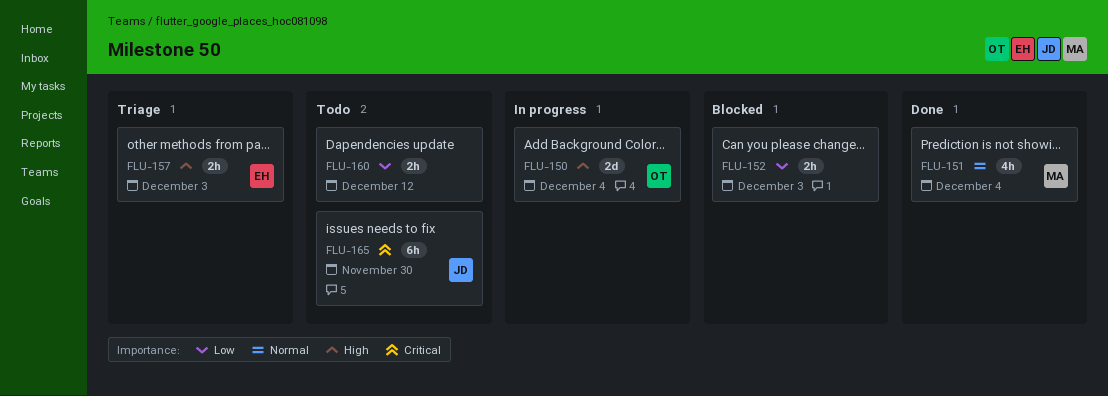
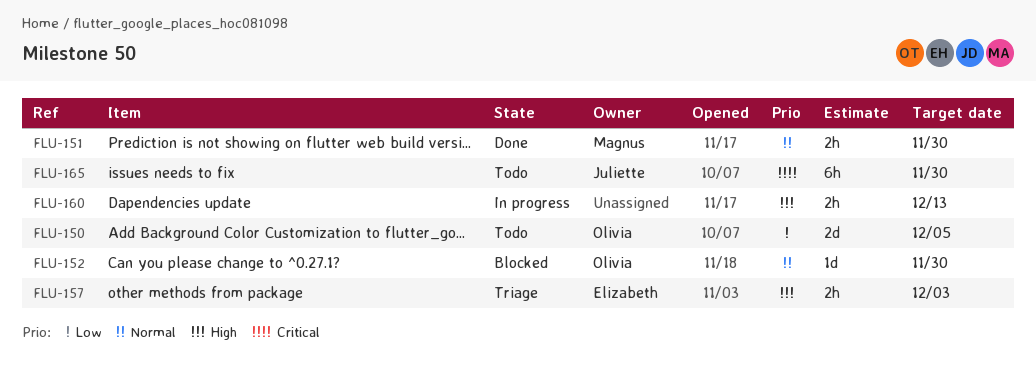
FLU-150, status: In progress -> Todo
FLU-150, priority: High -> Low
FLU-150, due: Dec 4 -> Dec 5
FLU-151, estimate: 4h -> 2h
FLU-151, due: Dec 4 -> Nov 30
FLU-152, owner: none -> Olivia
FLU-152, priority: Low -> Normal
FLU-152, estimate: 2h -> 1d
FLU-152, due: Dec 3 -> Nov 30
FLU-160, status: Todo -> In progress
FLU-160, priority: Low -> High
FLU-160, due: Dec 12 -> Dec 13

